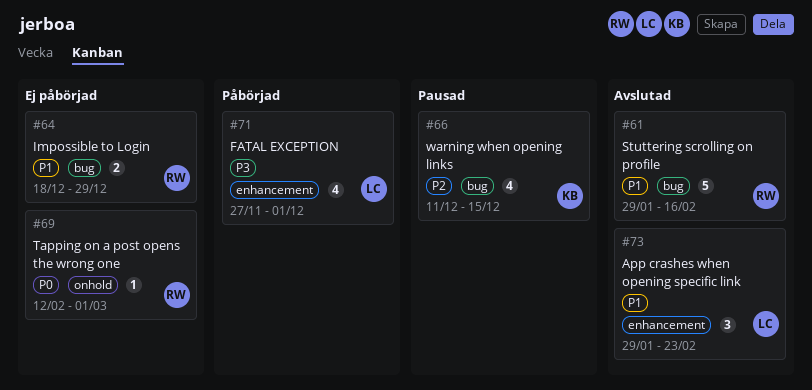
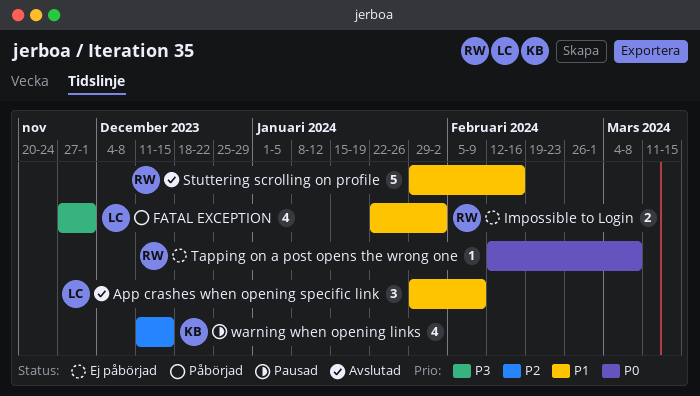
App crashes when opening specific link, due: Feb 23 -> Feb 9
Impossible to Login, start: Dec 18 -> Jan 22
Impossible to Login, due: Dec 29 -> Feb 2
Tapping on a post opens the wrong one, due: Mar 1 -> Mar 8

